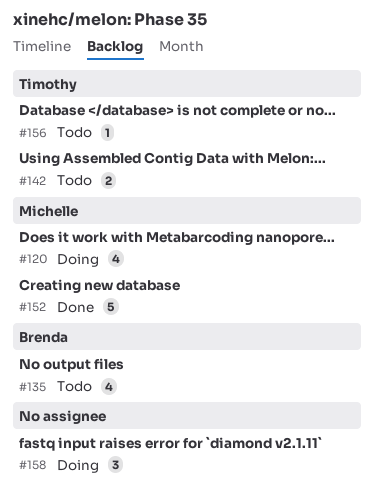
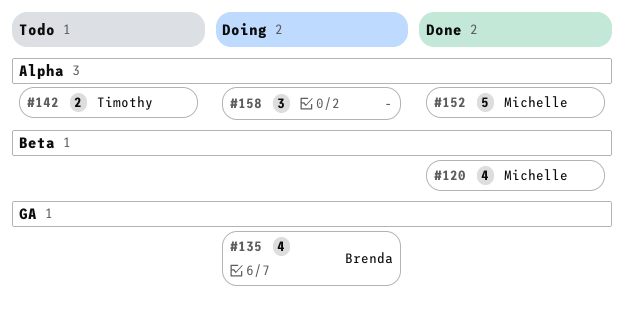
#120, status: Doing -> Done
#135, status: Todo -> Doing
#156: present -> none

